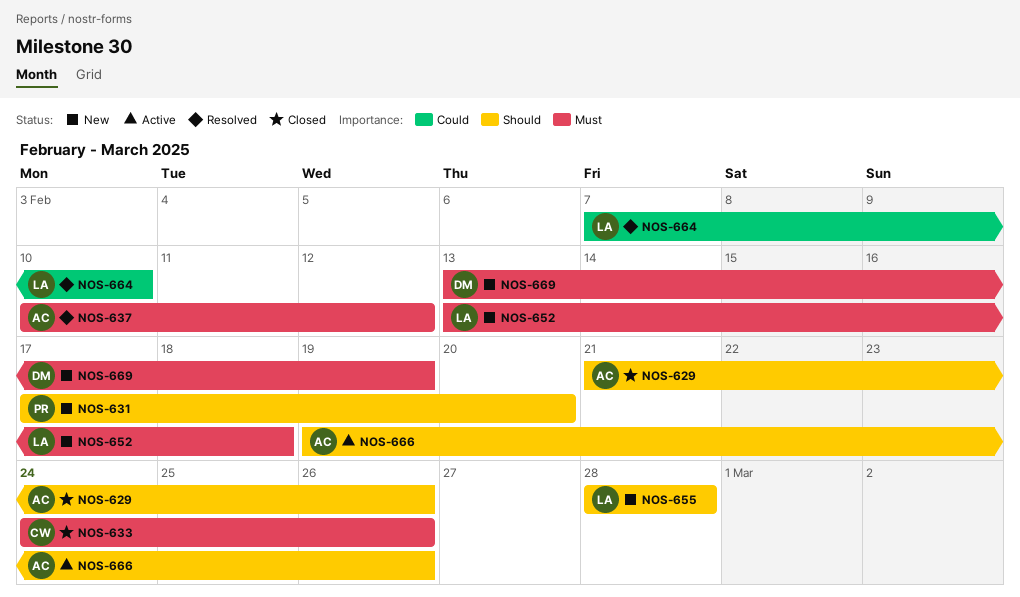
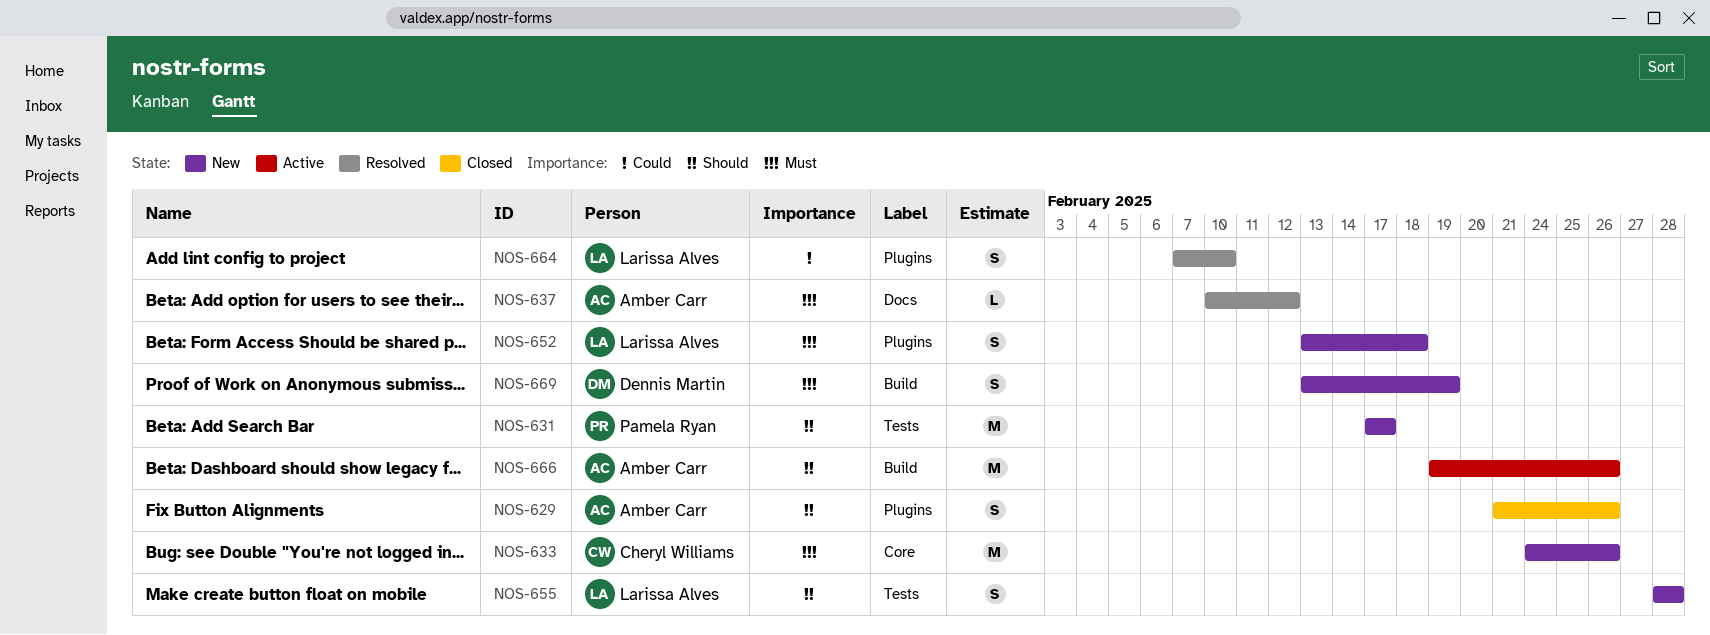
NOS-631, due: Feb 20 -> Feb 17
NOS-633, status: Closed -> New

